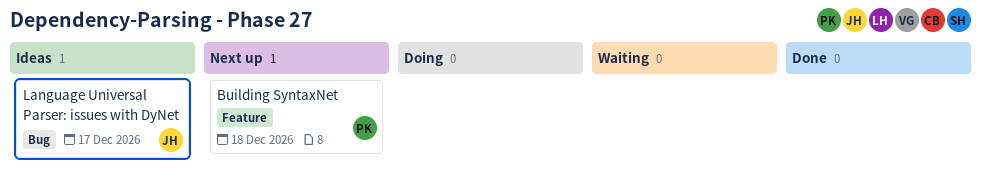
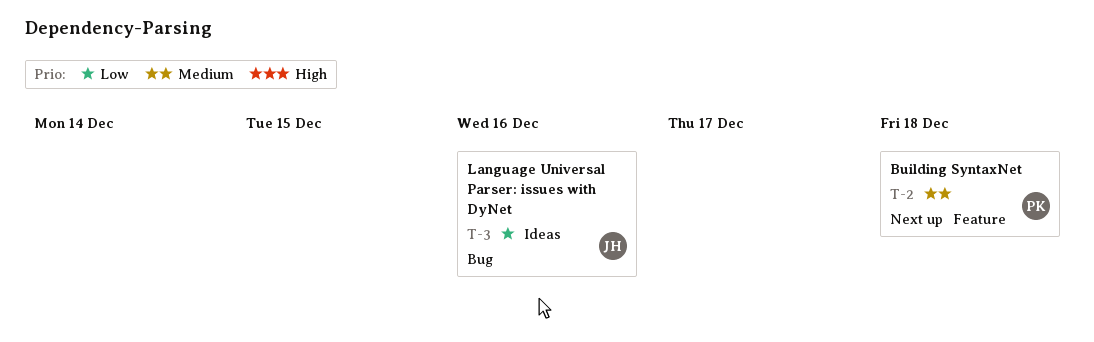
Language Universal Parser: issues with DyNet, due: Dec 17 -> Dec 16

